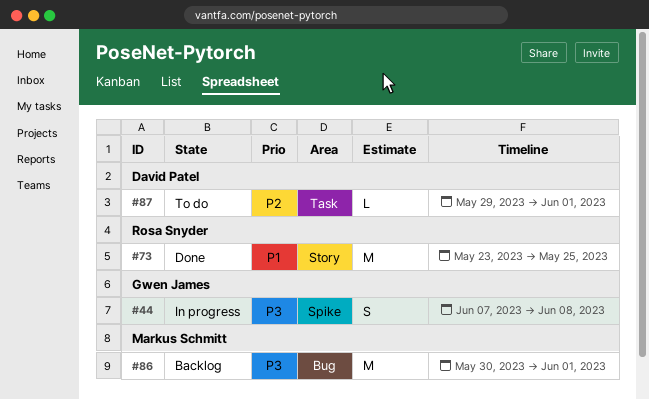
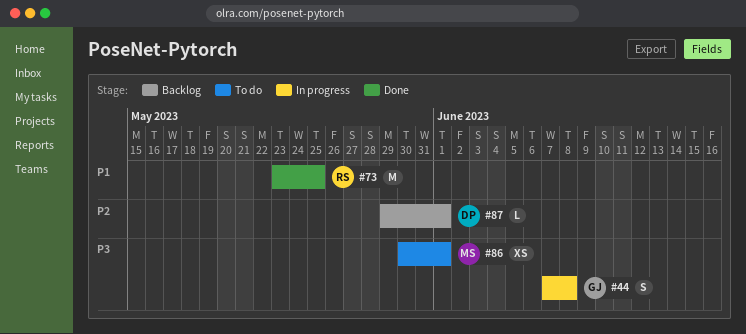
#86, status: Backlog -> To do
#86, estimate: M -> XS
#87, status: To do -> Backlog

